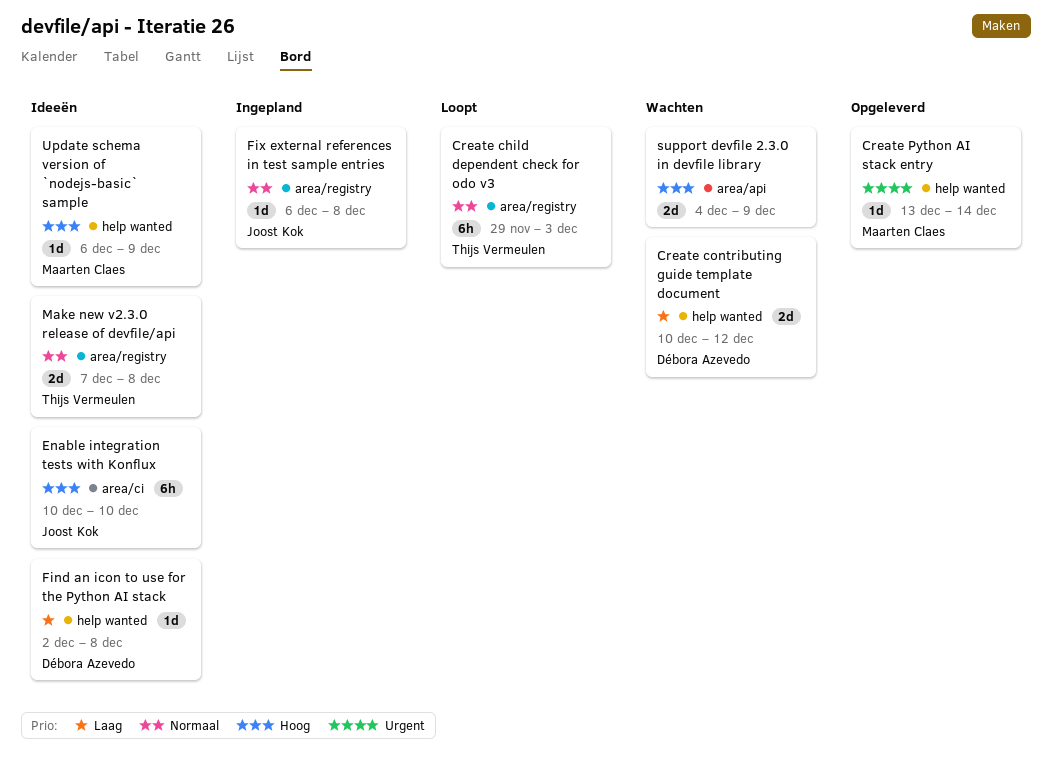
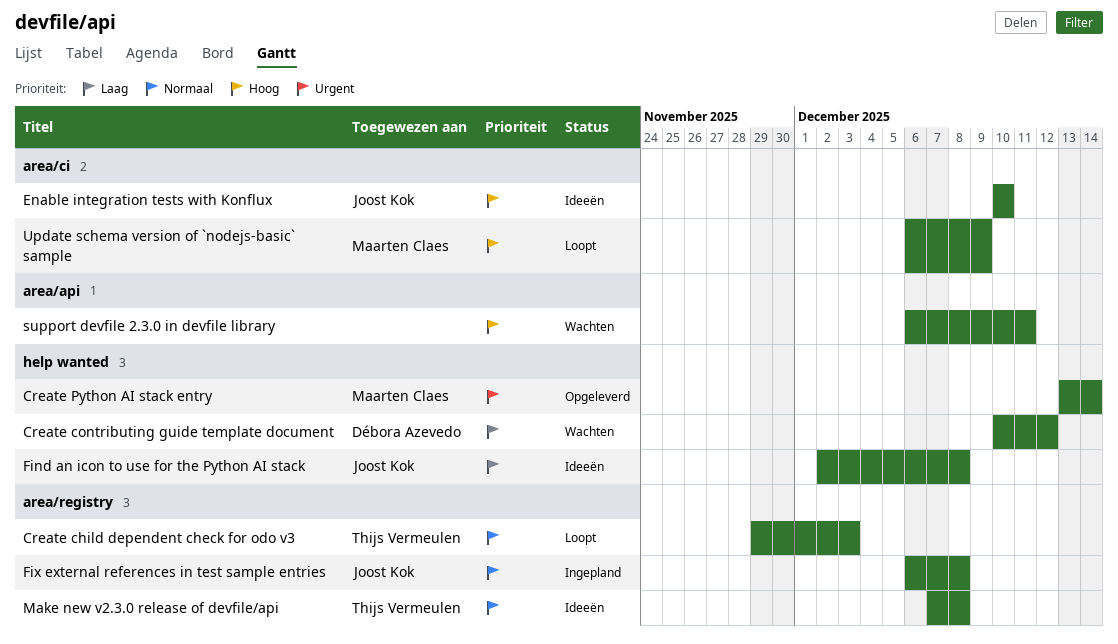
Find an icon to use for the Python AI stack, owner: Débora Azevedo -> Joost Kok
support devfile 2.3.0 in devfile library, start: Dec 4 -> Dec 6
support devfile 2.3.0 in devfile library, due: Dec 9 -> Dec 11
Update schema version of `nodejs-basic` sample, status: Ideeën -> Loopt
Update schema version of `nodejs-basic` sample, label: help wanted -> area/ci

